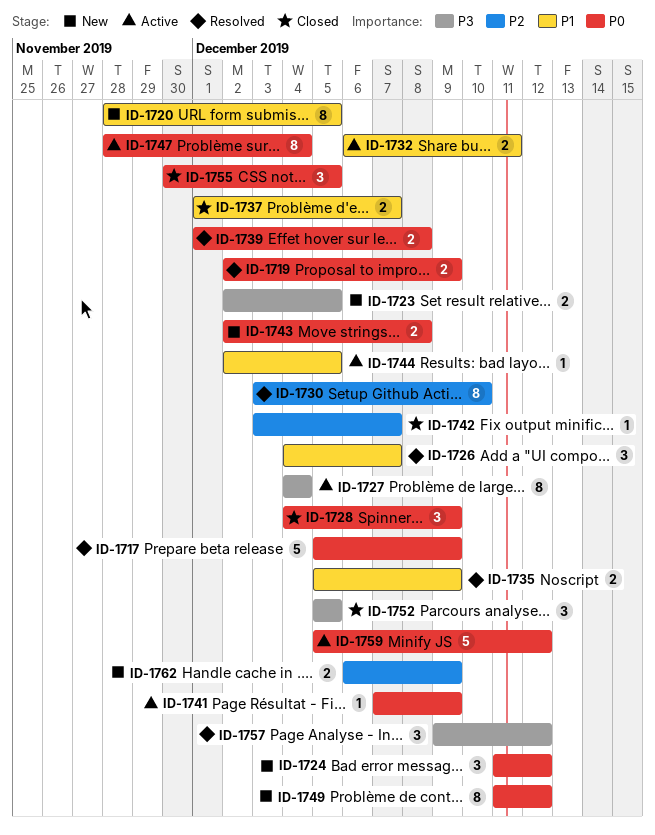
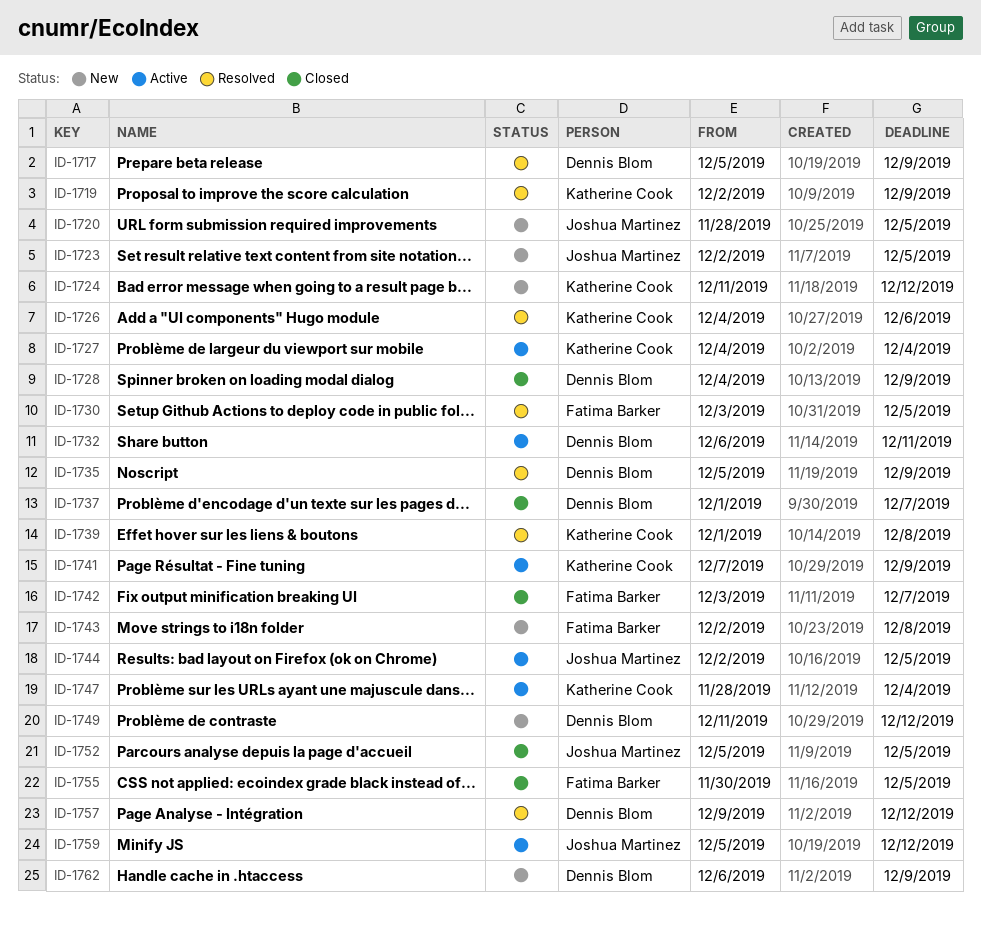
ID-1726, due: Dec 7 -> Dec 6
ID-1730, due: Dec 10 -> Dec 5

